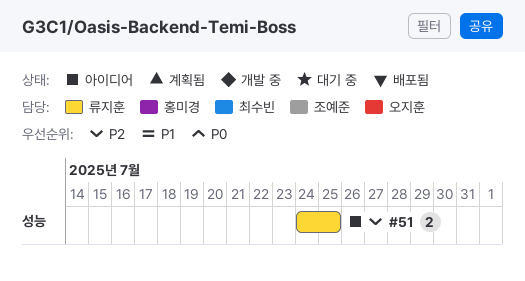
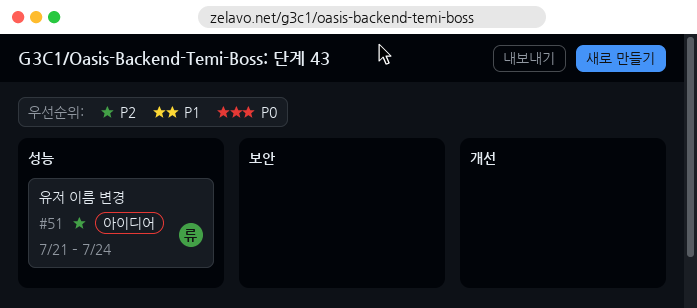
#51, start: Jul 24 -> Jul 21
#51, due: Jul 25 -> Jul 24

